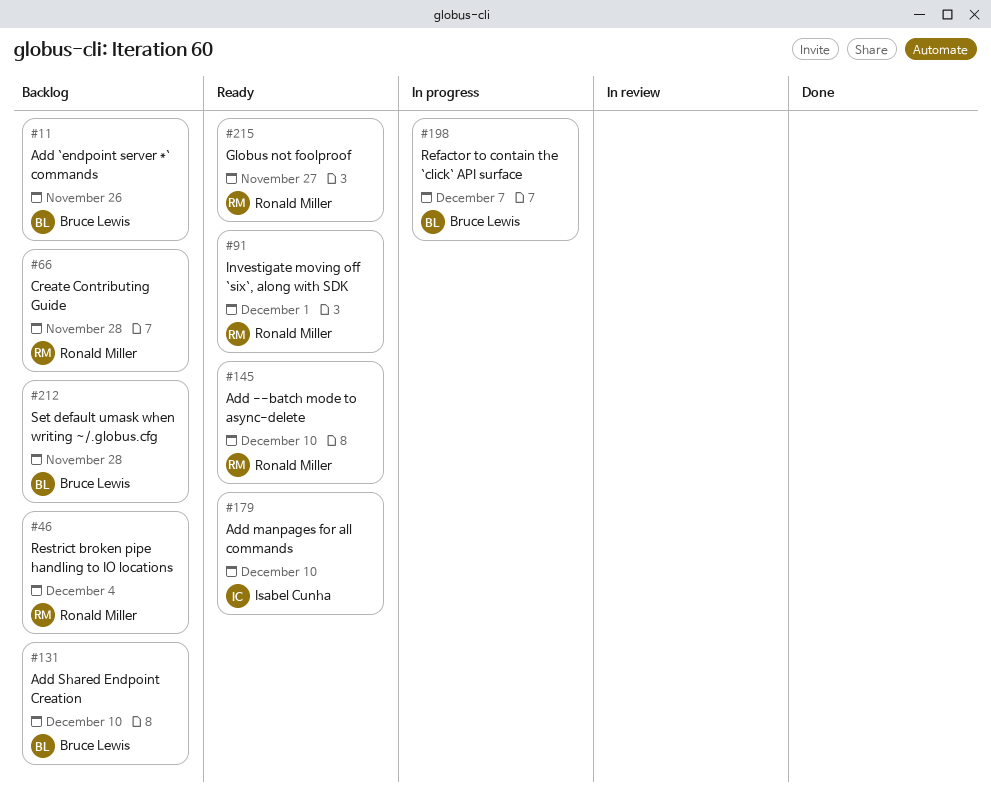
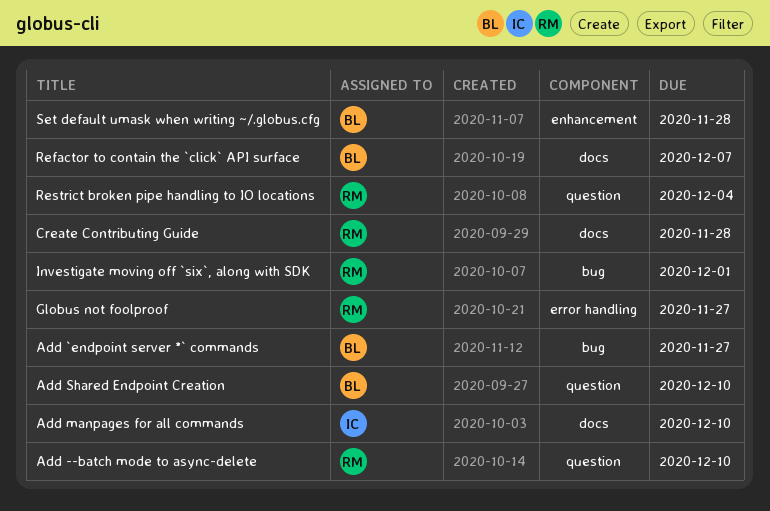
Add `endpoint server *` commands, due: Nov 26 -> Nov 27

